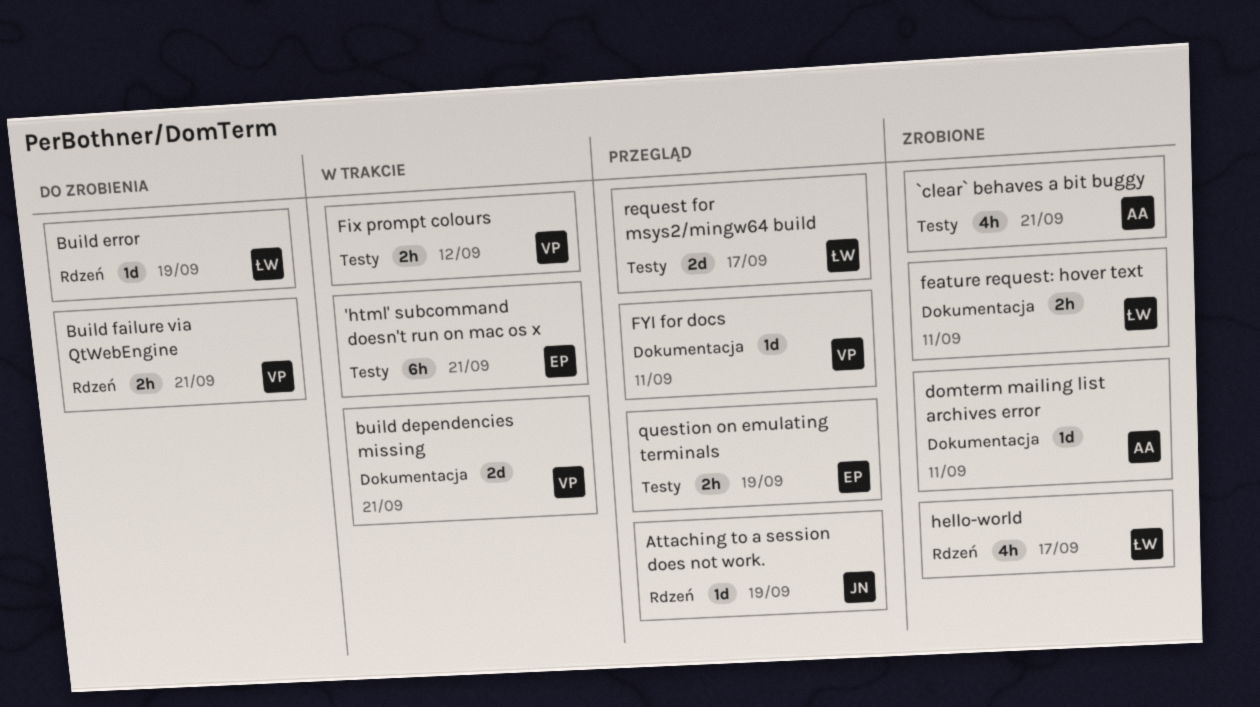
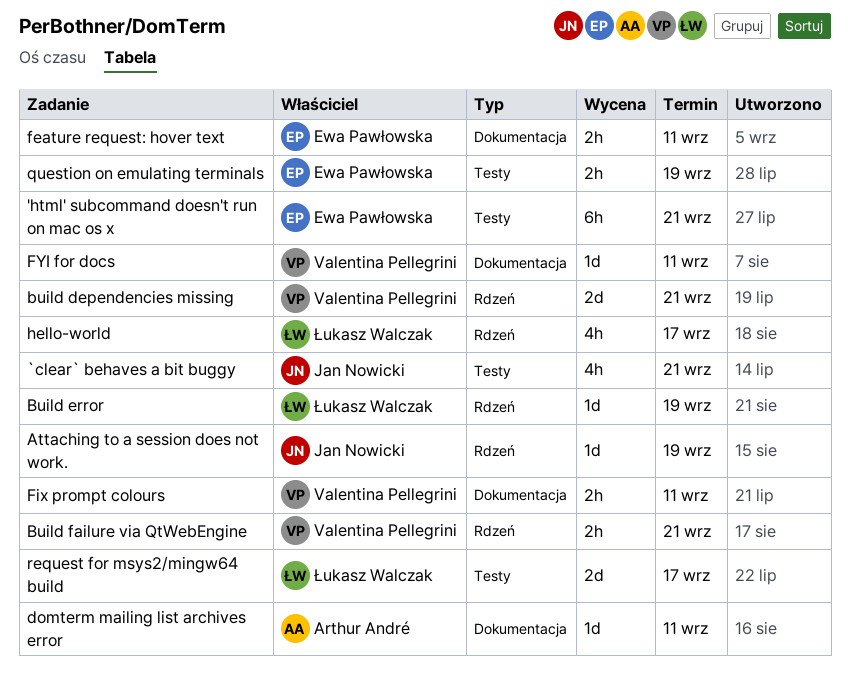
`clear` behaves a bit buggy, owner: Arthur André -> Jan Nowicki
build dependencies missing, label: Dokumentacja -> Rdzeń
feature request: hover text, owner: Łukasz Walczak -> Ewa Pawłowska
Fix prompt colours, label: Testy -> Dokumentacja
Fix prompt colours, due: Sep 12 -> Sep 11

